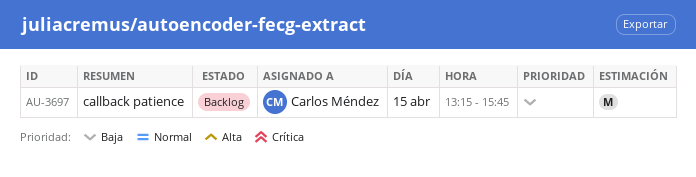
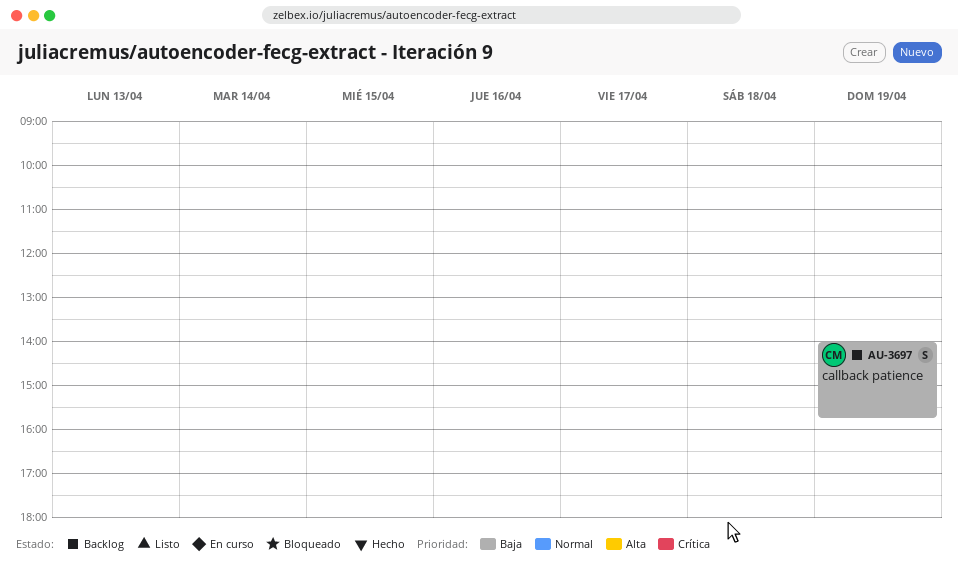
AU-3697, estimate: M -> S
AU-3697, day: Apr 15 -> Apr 19
AU-3697, begins: 13:15 -> 14:00

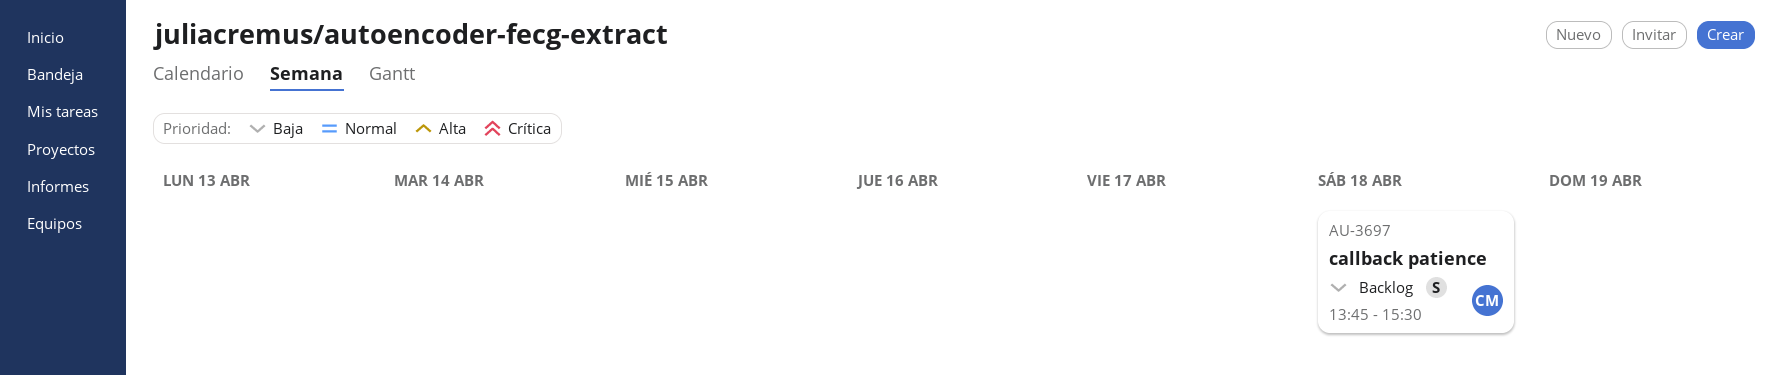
AU-3697, day: Apr 19 -> Apr 18
AU-3697, begins: 14:00 -> 13:45
AU-3697, ends: 15:45 -> 15:30

